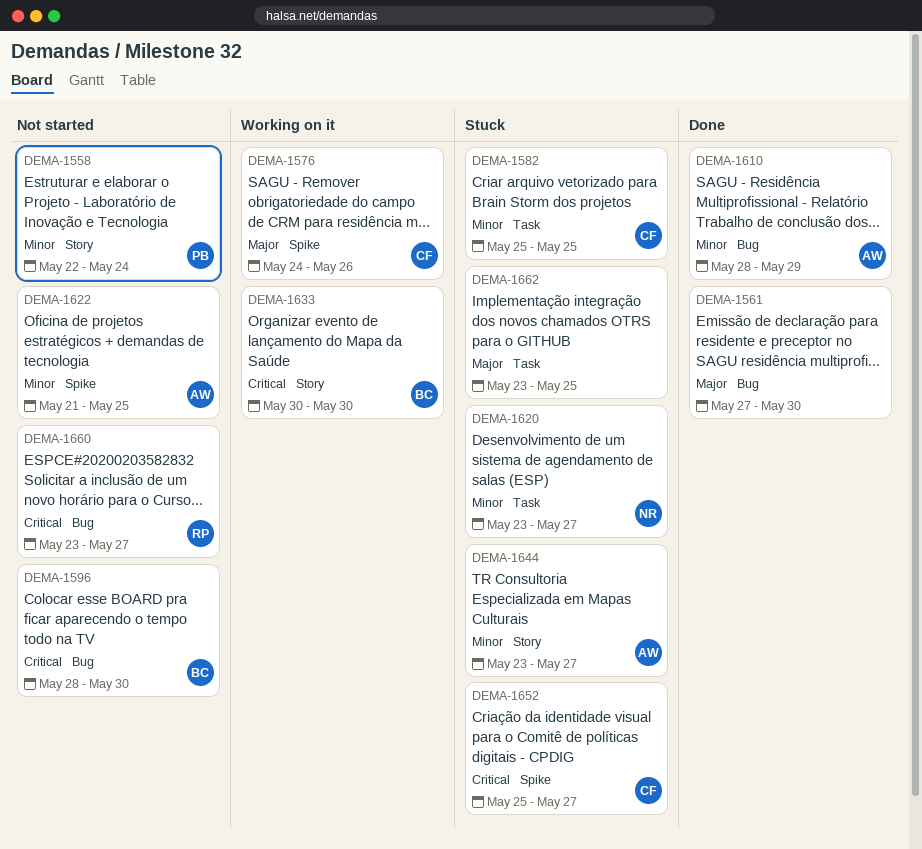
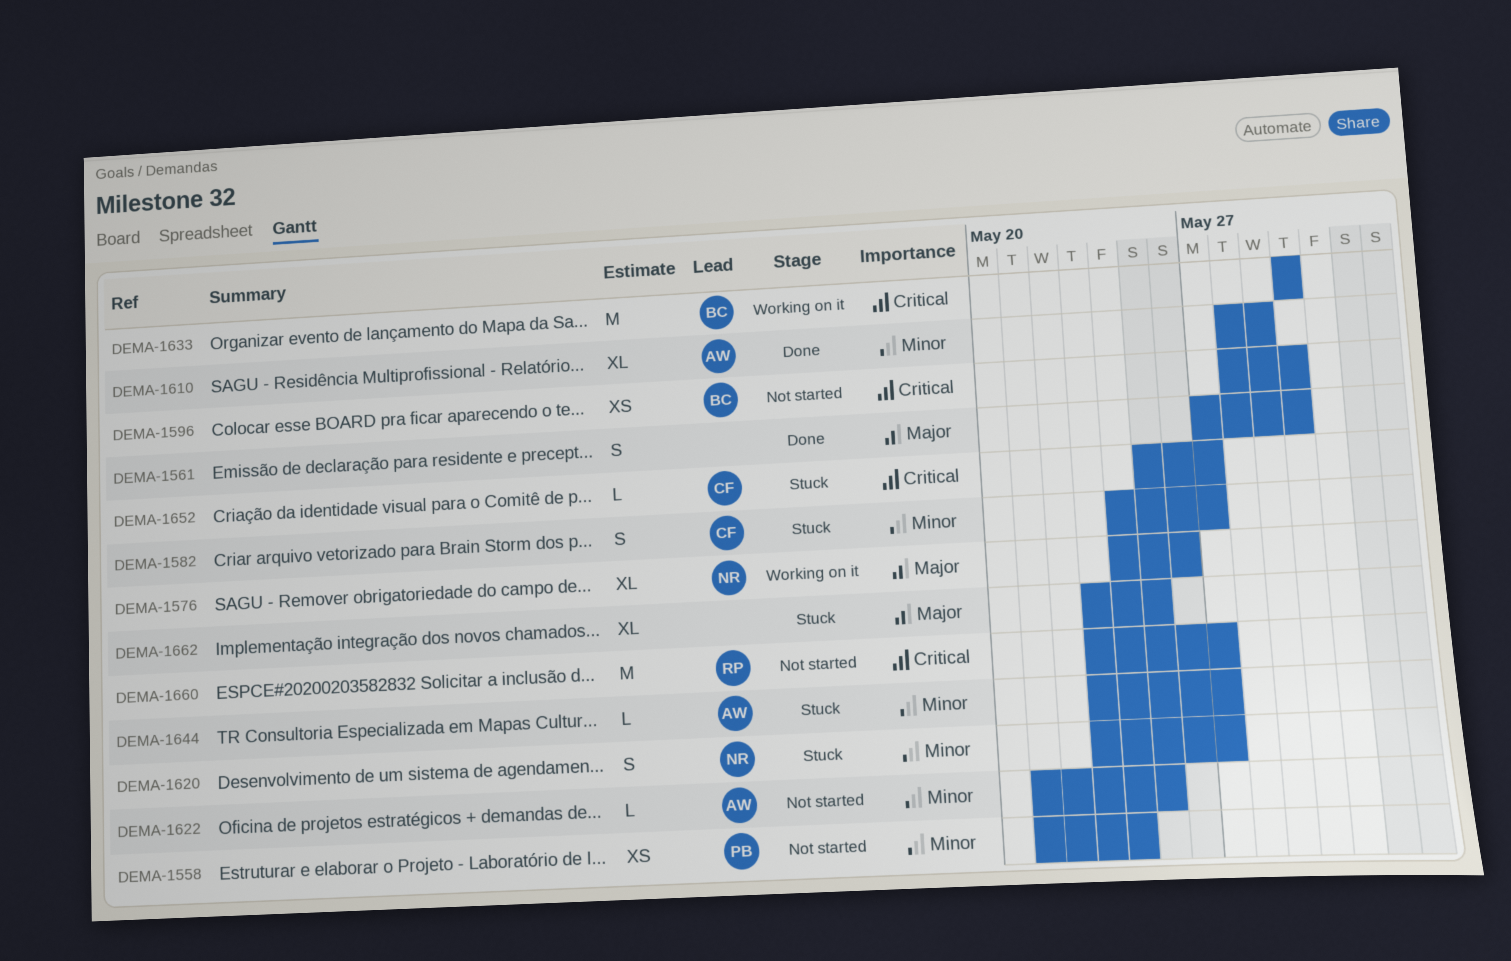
DEMA-1558, start: May 22 -> May 21
DEMA-1576, owner: CF -> NR
DEMA-1582, start: May 25 -> May 24
DEMA-1582, due: May 25 -> May 27

